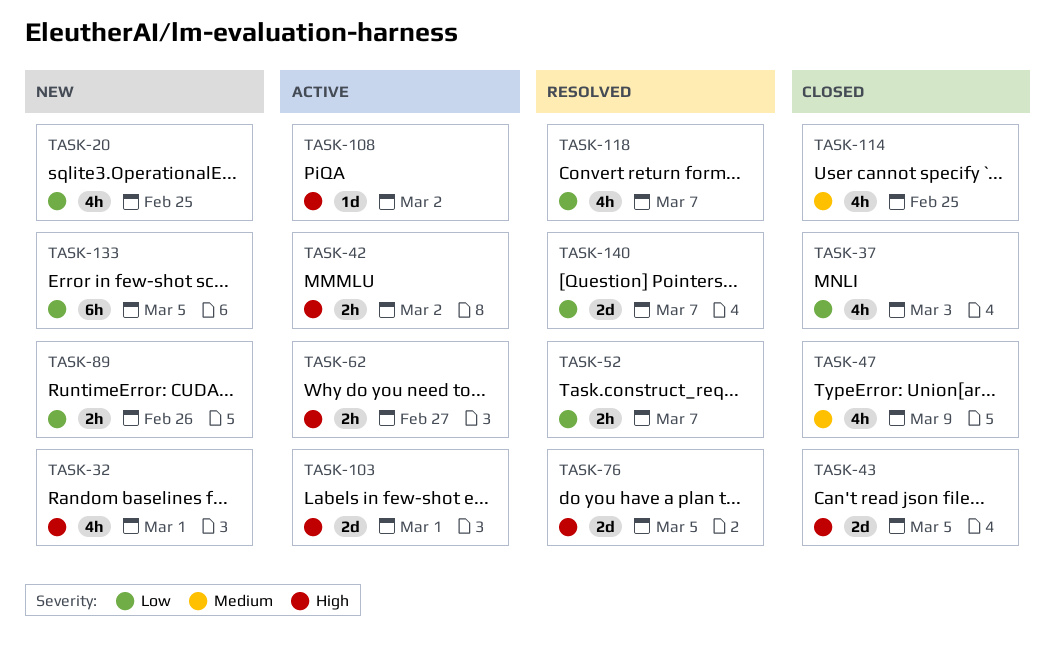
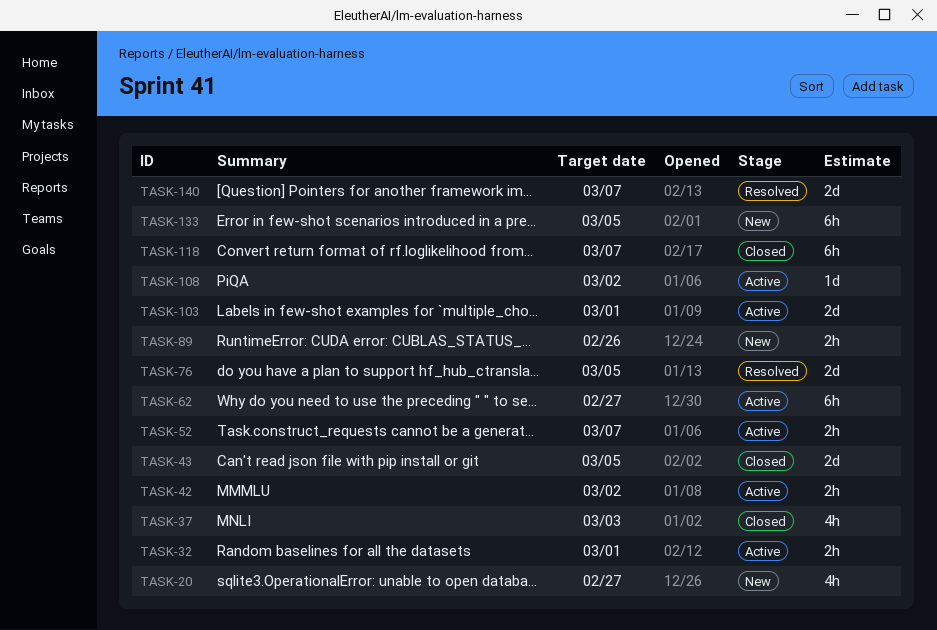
TASK-20, due: Feb 25 -> Feb 27
TASK-32, status: New -> Active
TASK-32, estimate: 4h -> 2h
TASK-47: present -> none
TASK-52, status: Resolved -> Active
TASK-62, estimate: 2h -> 6h
TASK-114: present -> none
TASK-118, status: Resolved -> Closed
TASK-118, estimate: 4h -> 6h

